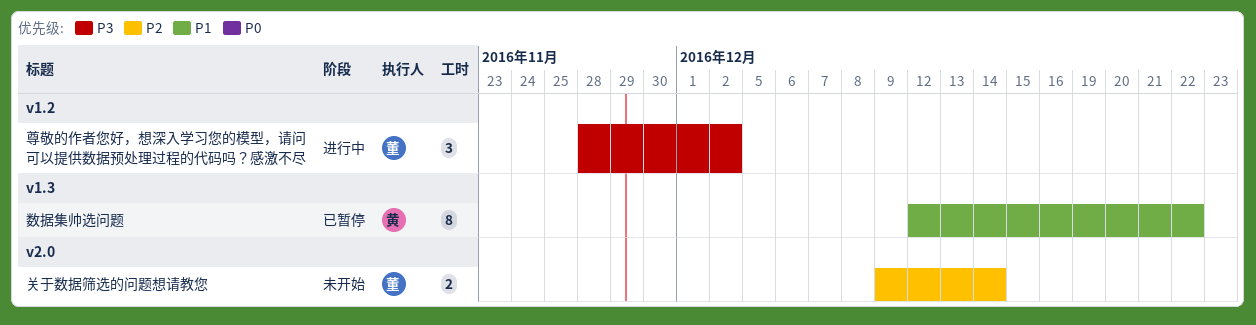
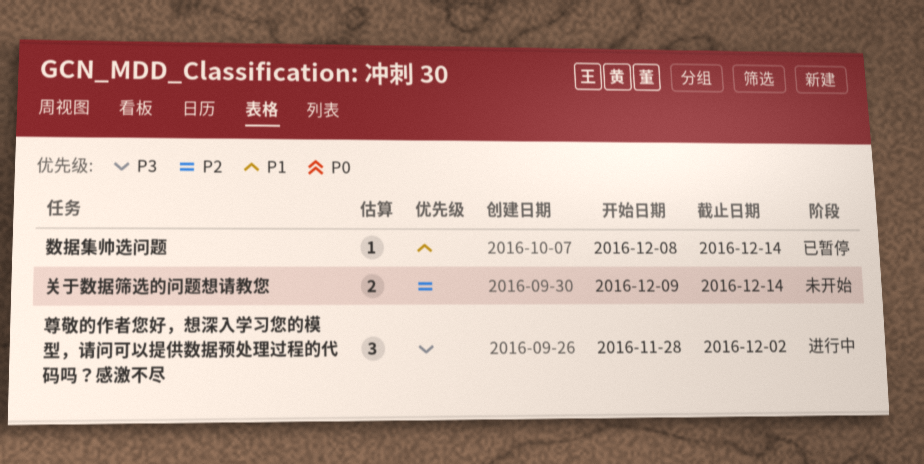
数据集帅选问题, estimate: 8 -> 1
数据集帅选问题, start: Dec 12 -> Dec 8
数据集帅选问题, due: Dec 22 -> Dec 14

